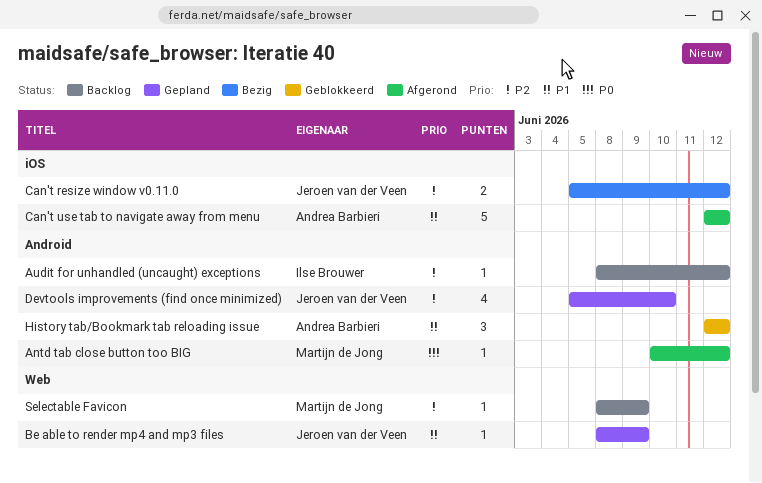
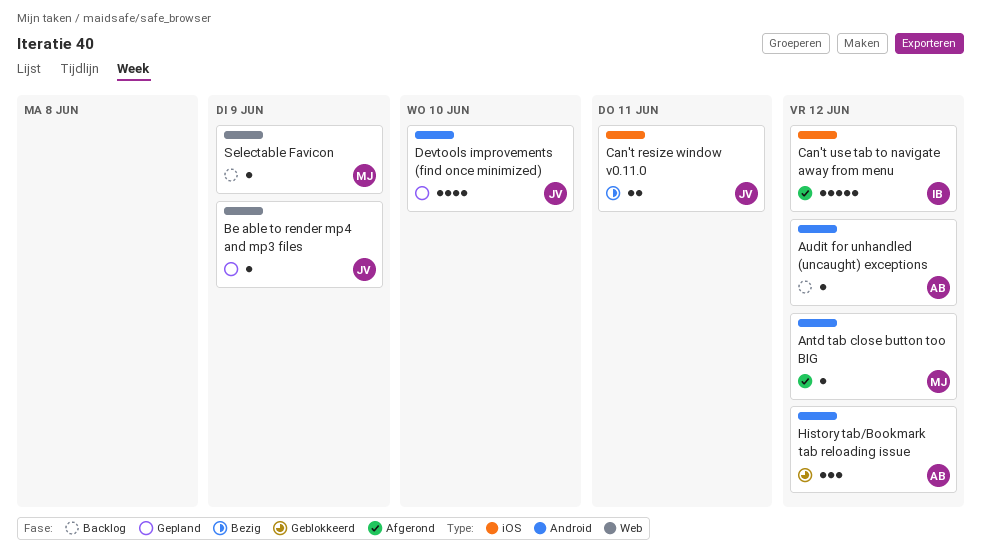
Audit for unhandled (uncaught) exceptions, owner: Ilse Brouwer -> Andrea Barbieri
Can't resize window v0.11.0, due: Jun 12 -> Jun 11
Can't use tab to navigate away from menu, owner: Andrea Barbieri -> Ilse Brouwer

